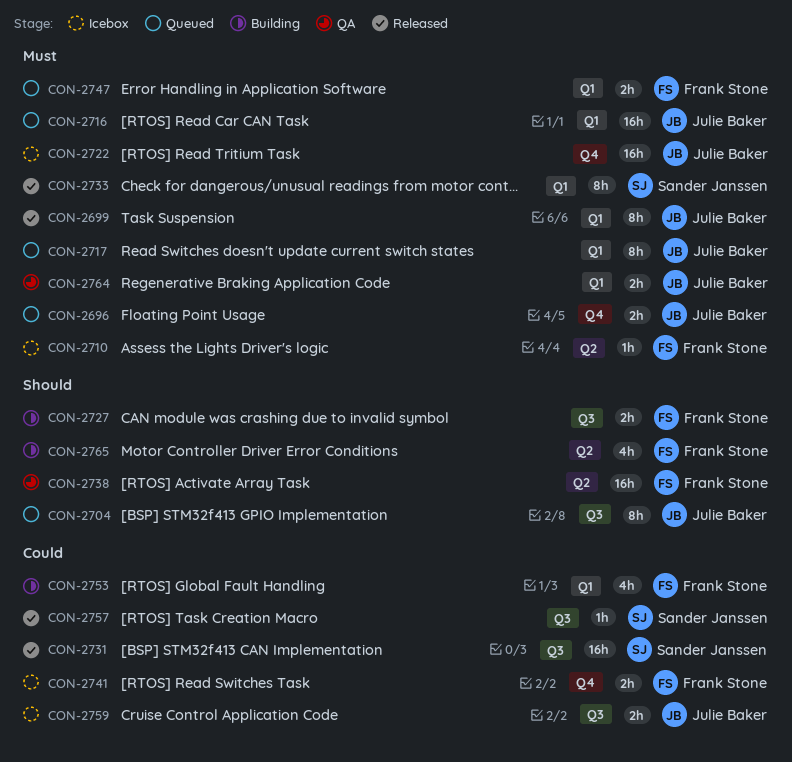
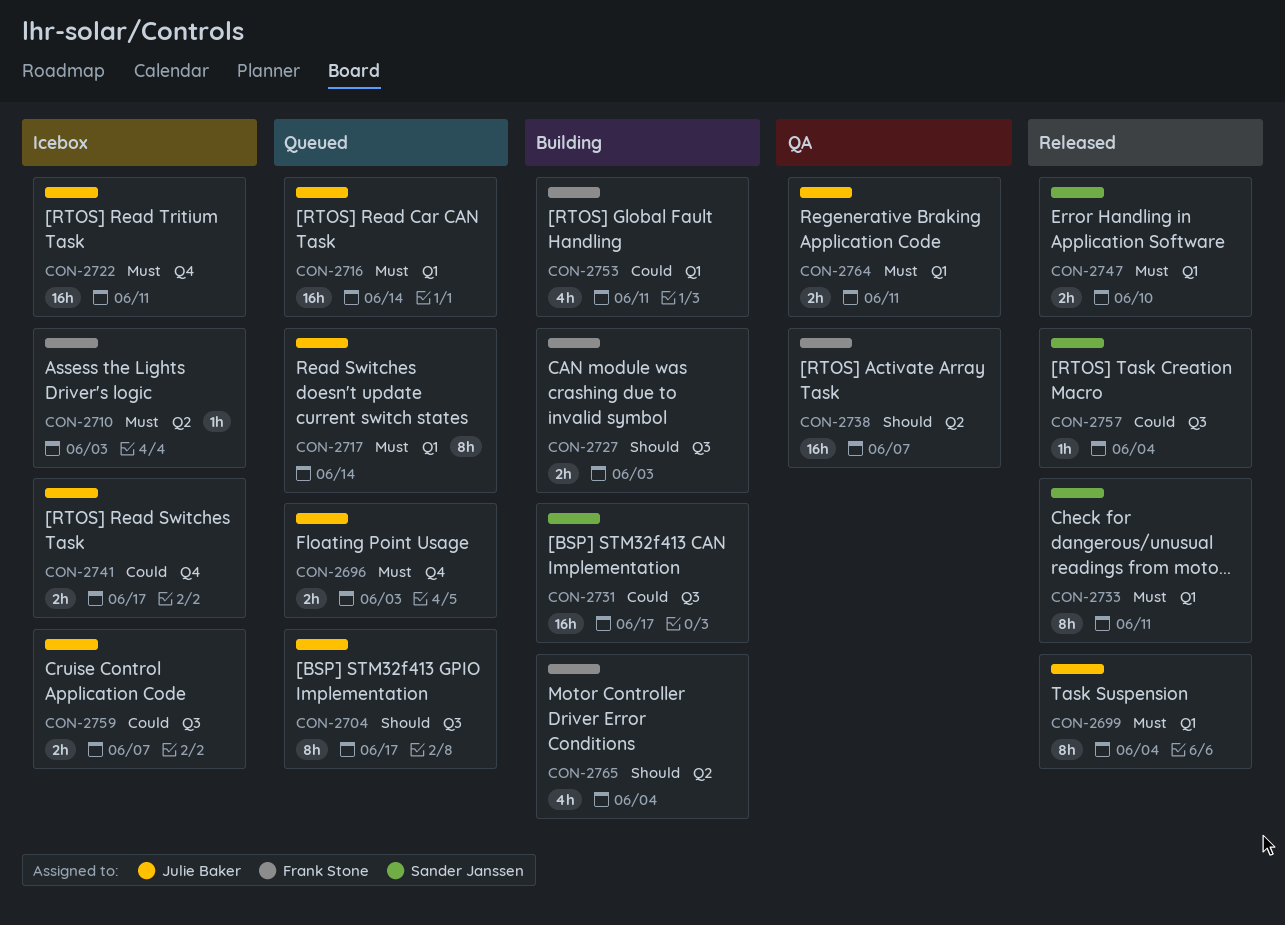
CON-2731, status: Released -> Building
CON-2741, owner: Frank Stone -> Julie Baker
CON-2747, status: Queued -> Released
CON-2747, owner: Frank Stone -> Sander Janssen

